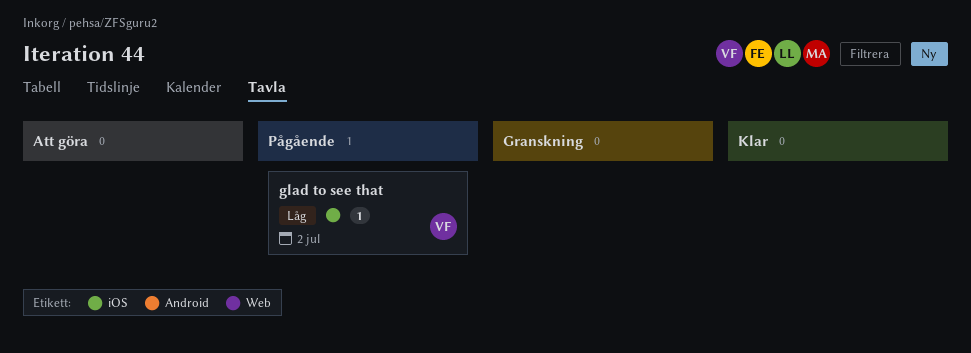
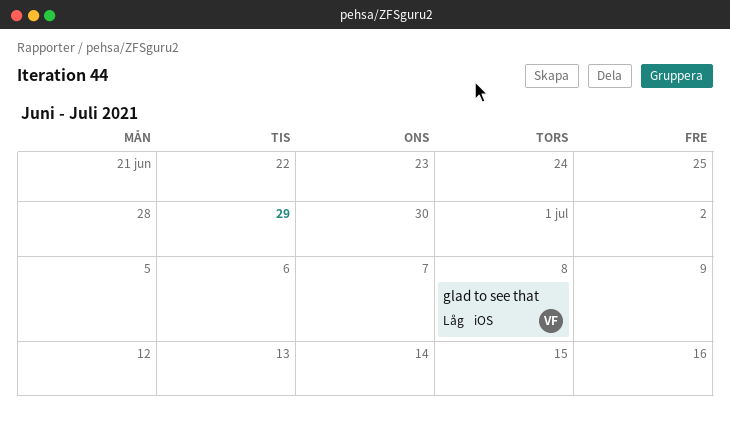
glad to see that, due: Jul 2 -> Jul 8

